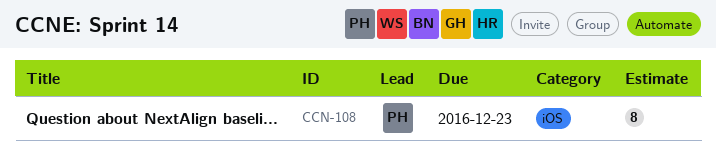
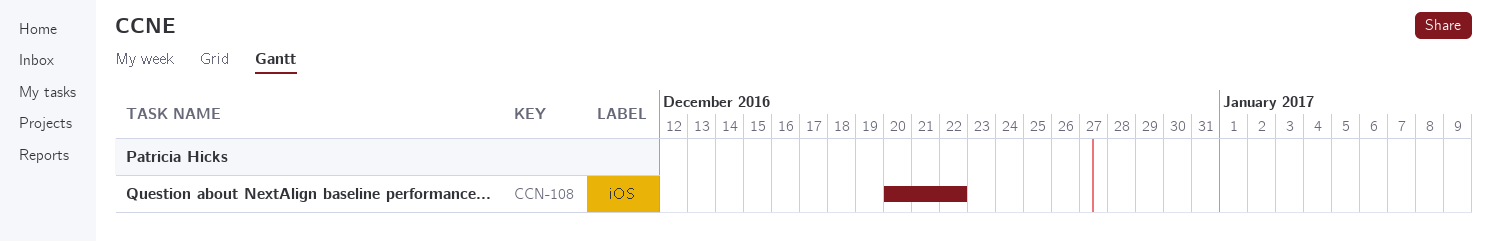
CCN-108, due: Dec 23 -> Dec 22

